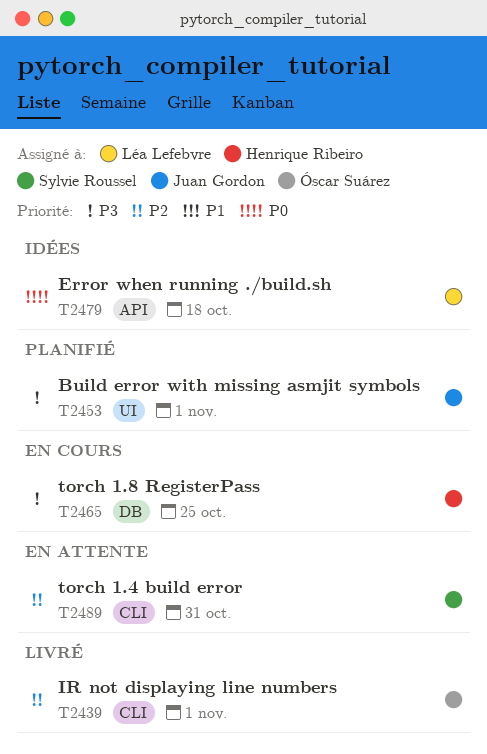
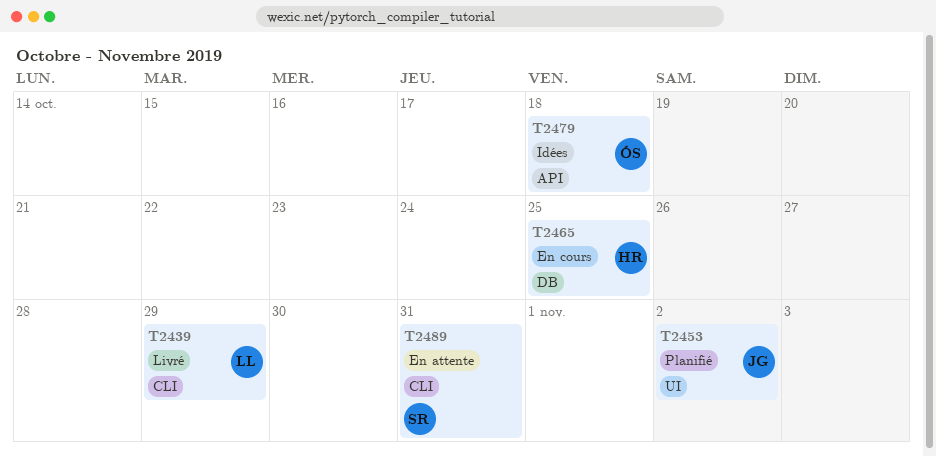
T2439, owner: Óscar Suárez -> Léa Lefebvre
T2439, due: Nov 1 -> Oct 29
T2453, due: Nov 1 -> Nov 2
T2479, owner: Léa Lefebvre -> Óscar Suárez

